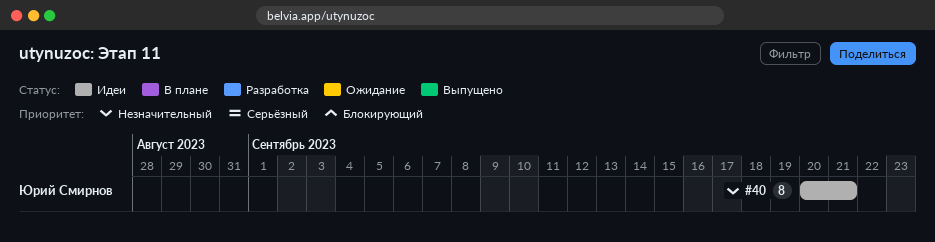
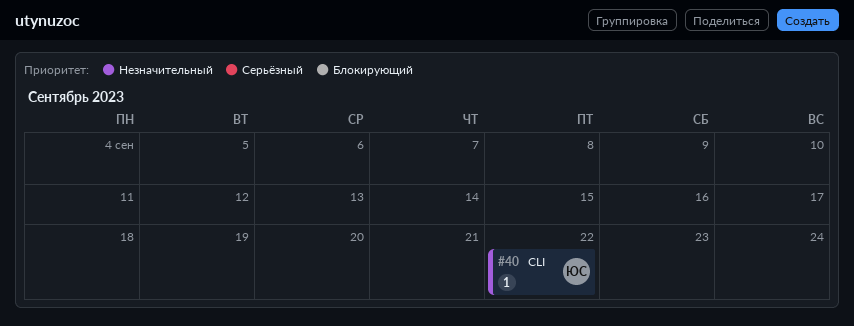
#40, estimate: 8 -> 1
#40, due: Sep 21 -> Sep 22

